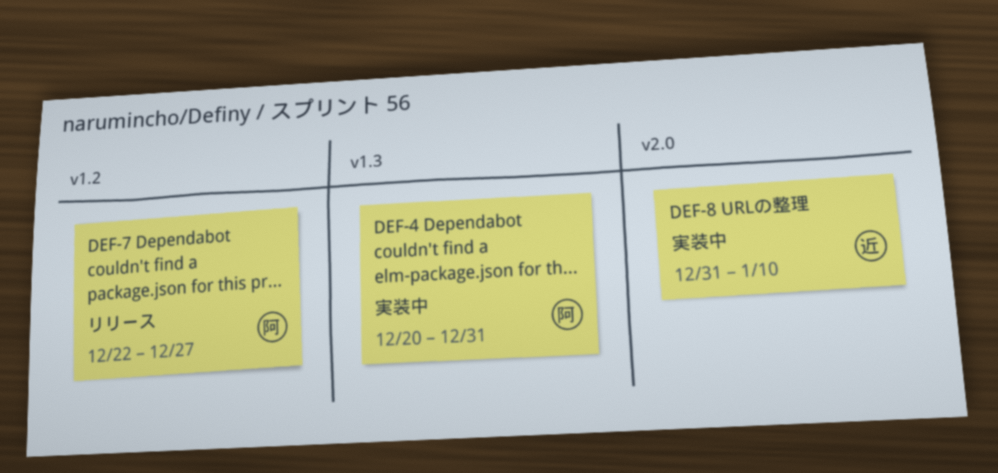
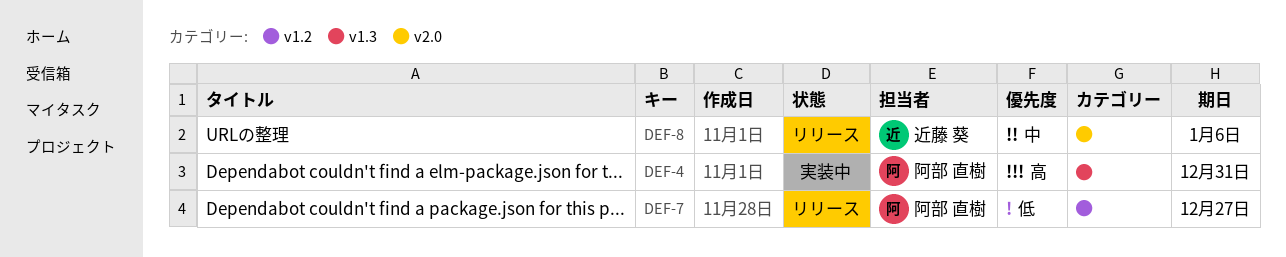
DEF-8, status: 実装中 -> リリース
DEF-8, due: Jan 10 -> Jan 6

